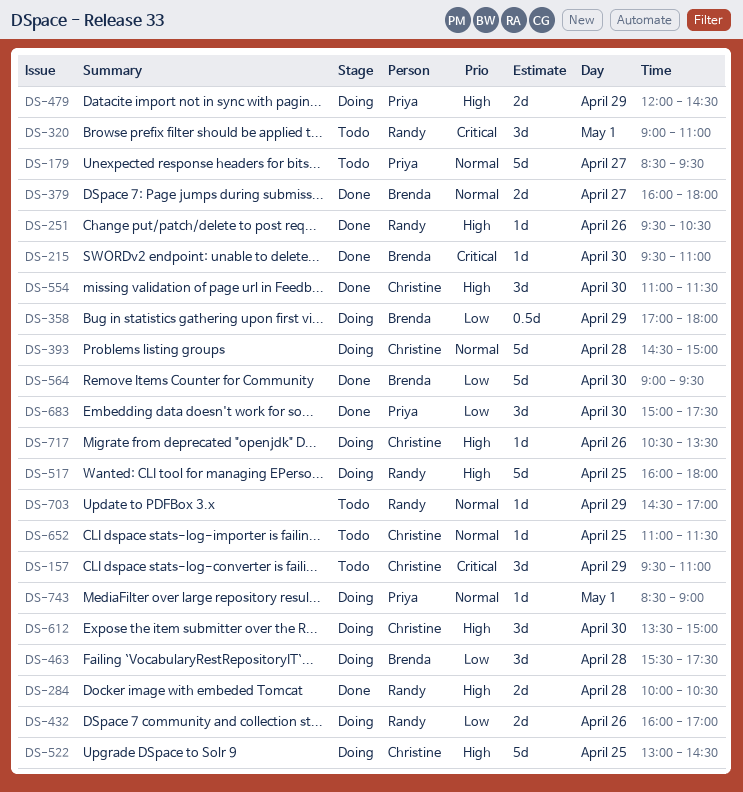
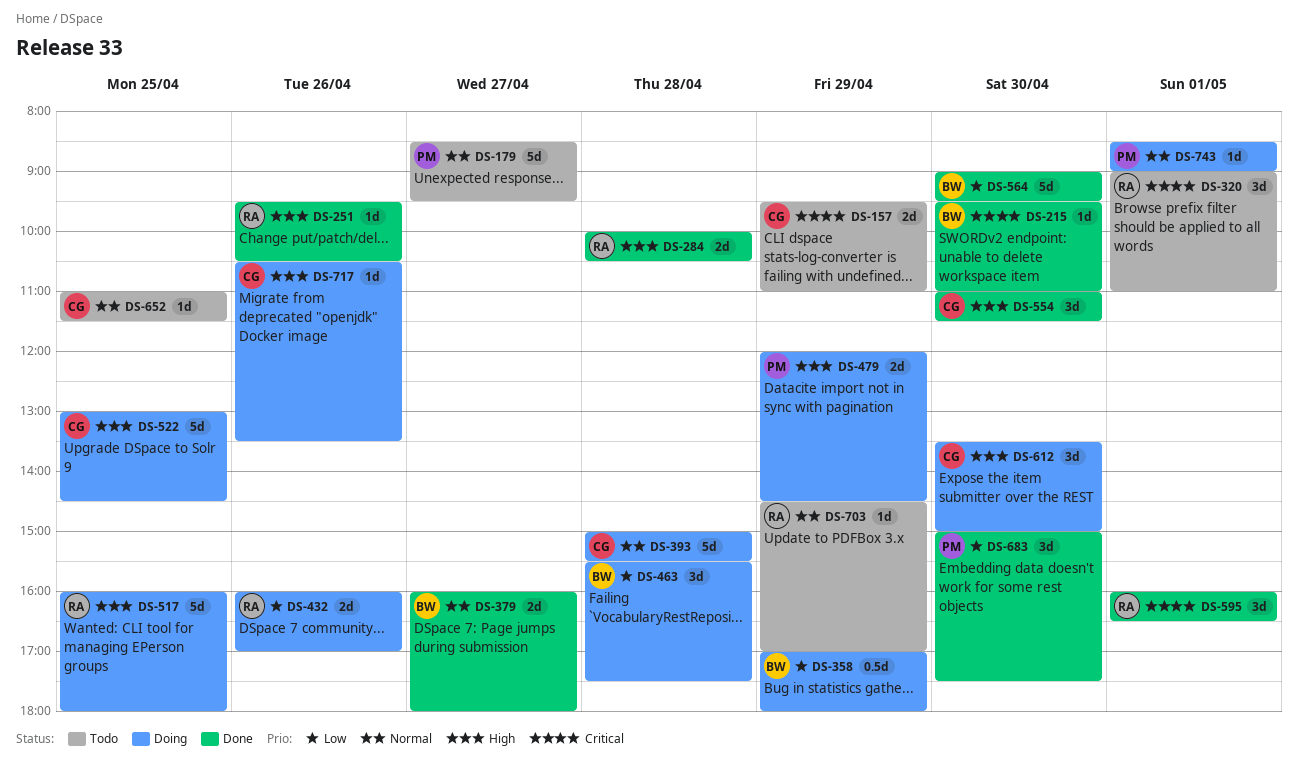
DS-157, estimate: 3d -> 2d
DS-393, begins: 14:30 -> 15:00
DS-393, ends: 15:00 -> 15:30
DS-595: none -> present

